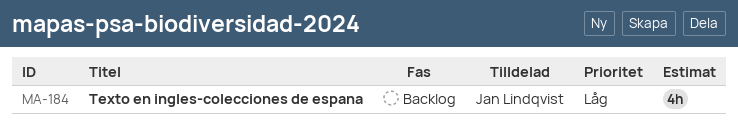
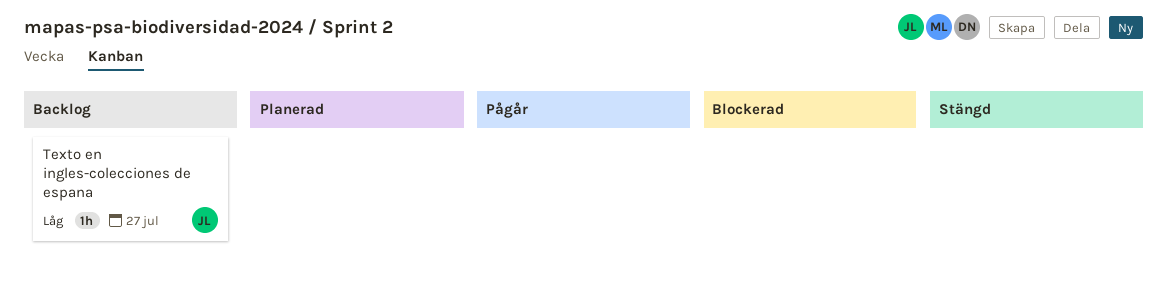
Texto en ingles-colecciones de espana, estimate: 4h -> 1h

